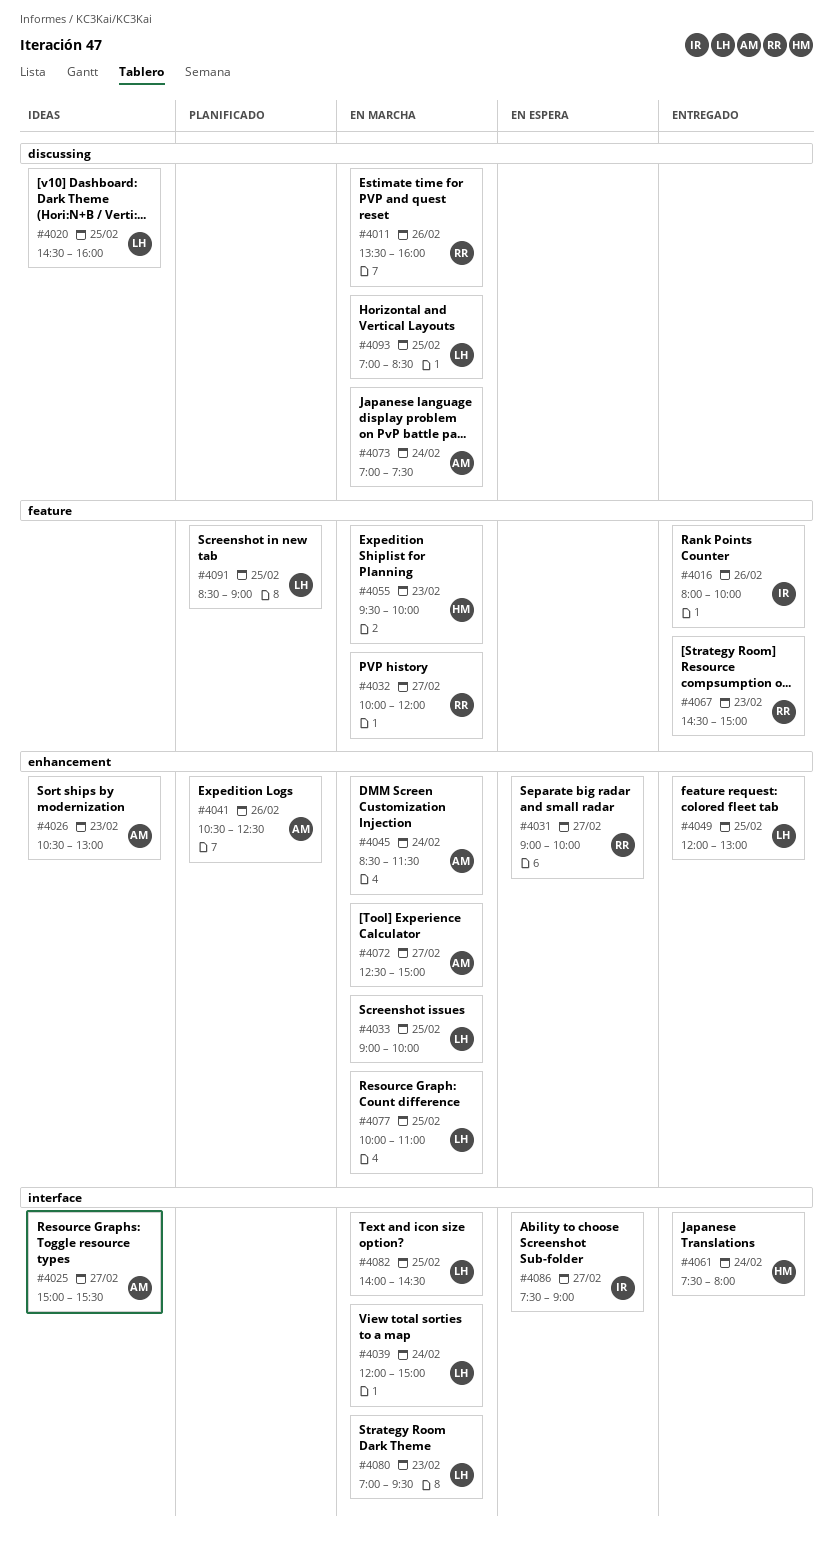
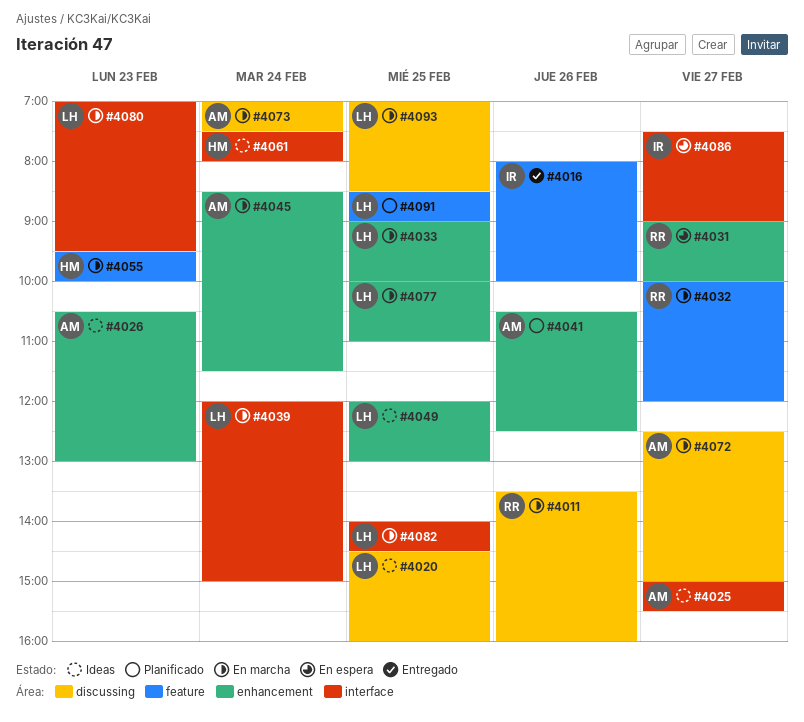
#4049, status: Entregado -> Ideas
#4061, status: Entregado -> Ideas
#4067: present -> none
#4072, label: enhancement -> discussing

